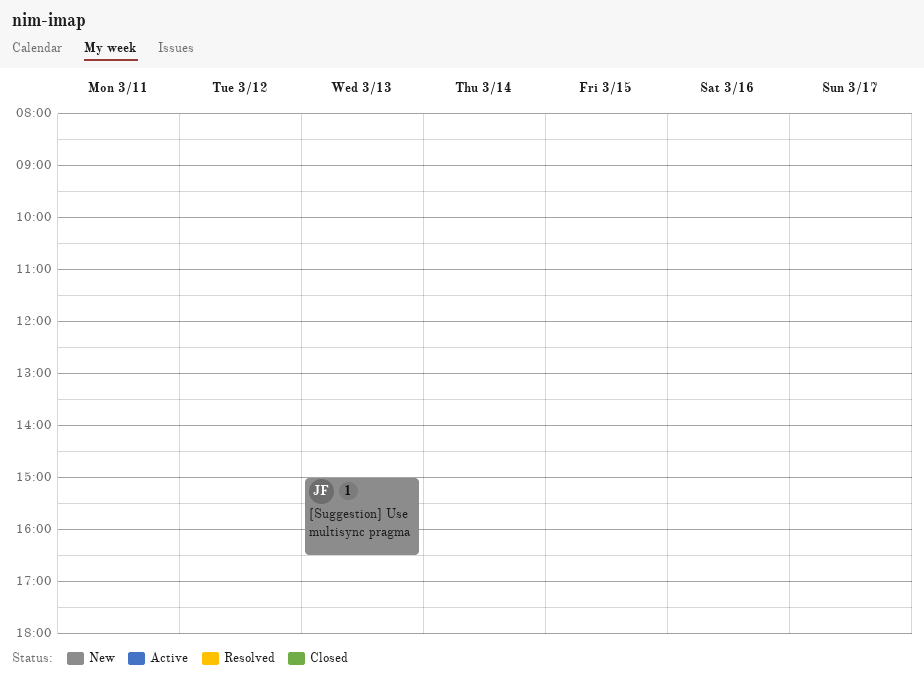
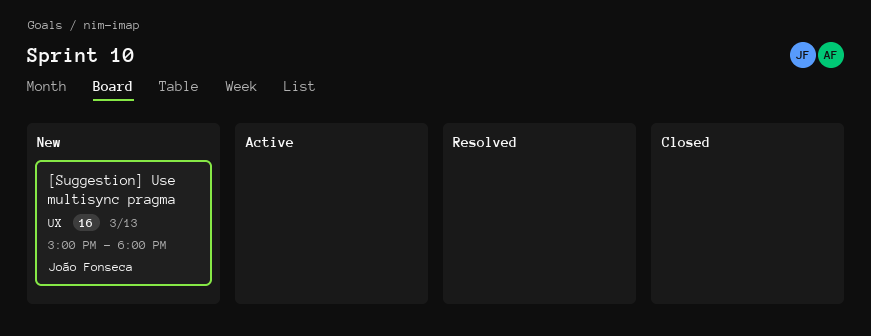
[Suggestion] Use multisync pragma, estimate: 1 -> 16
[Suggestion] Use multisync pragma, ends: 16:30 -> 18:00

